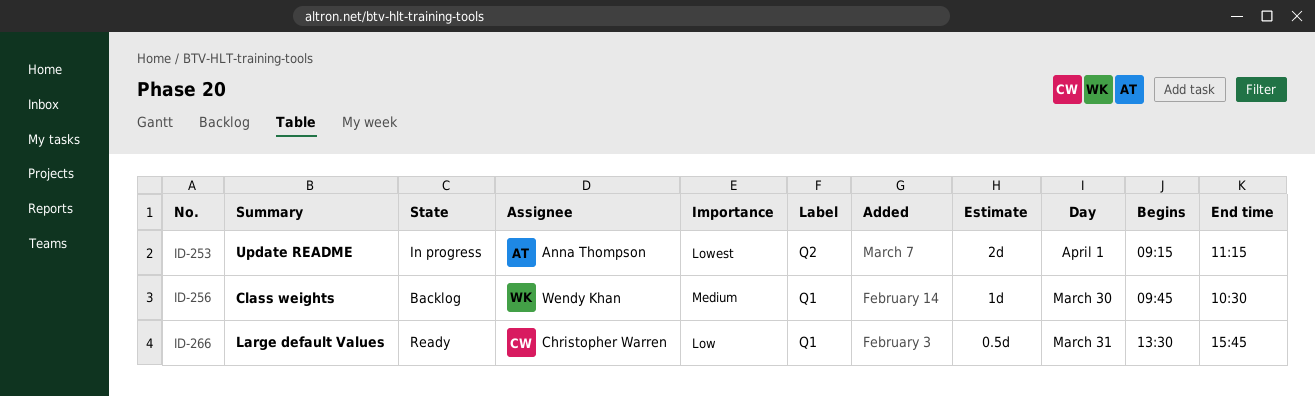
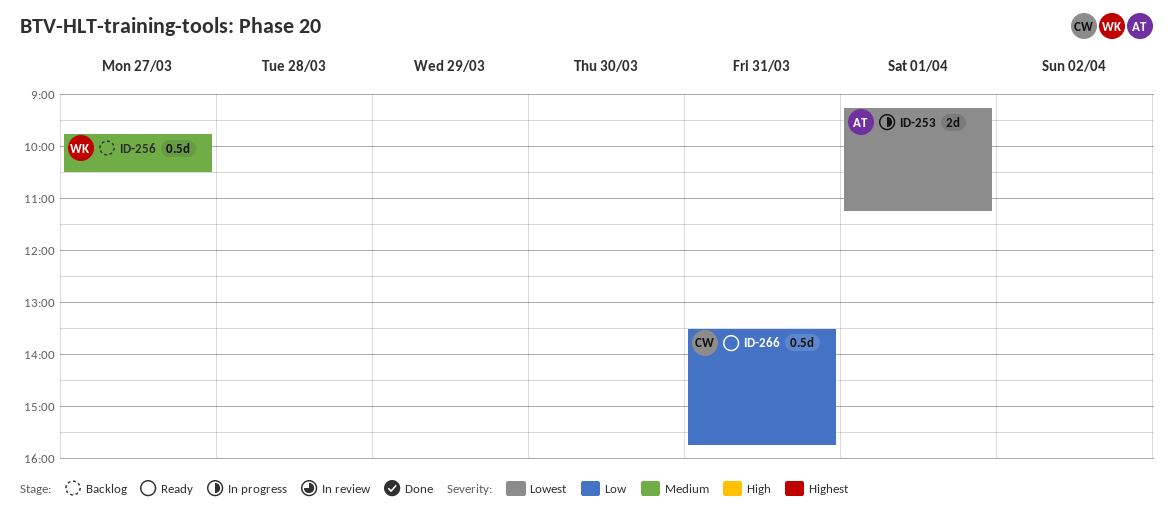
ID-256, estimate: 1d -> 0.5d
ID-256, day: Mar 30 -> Mar 27

